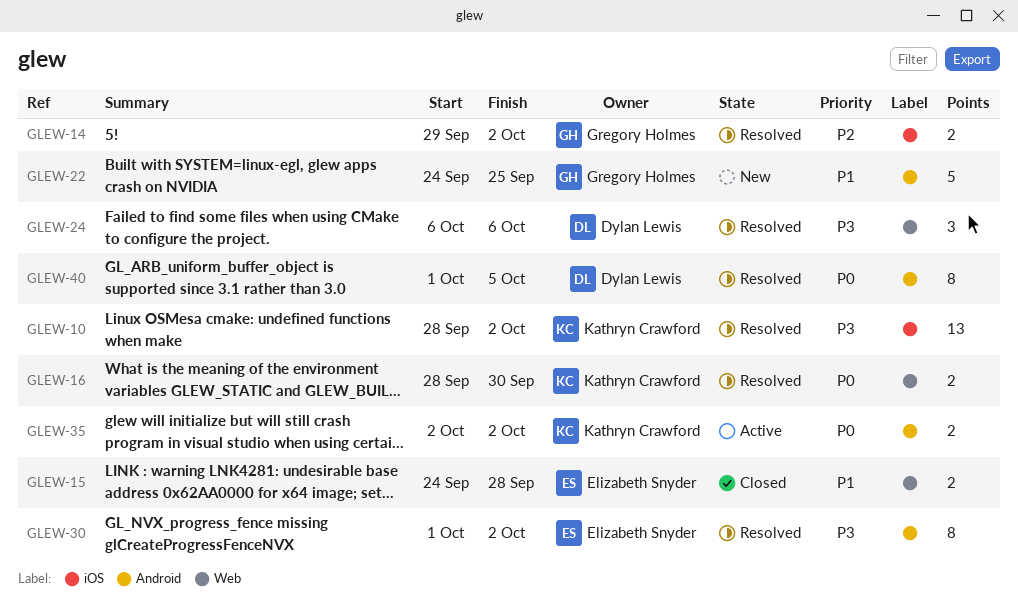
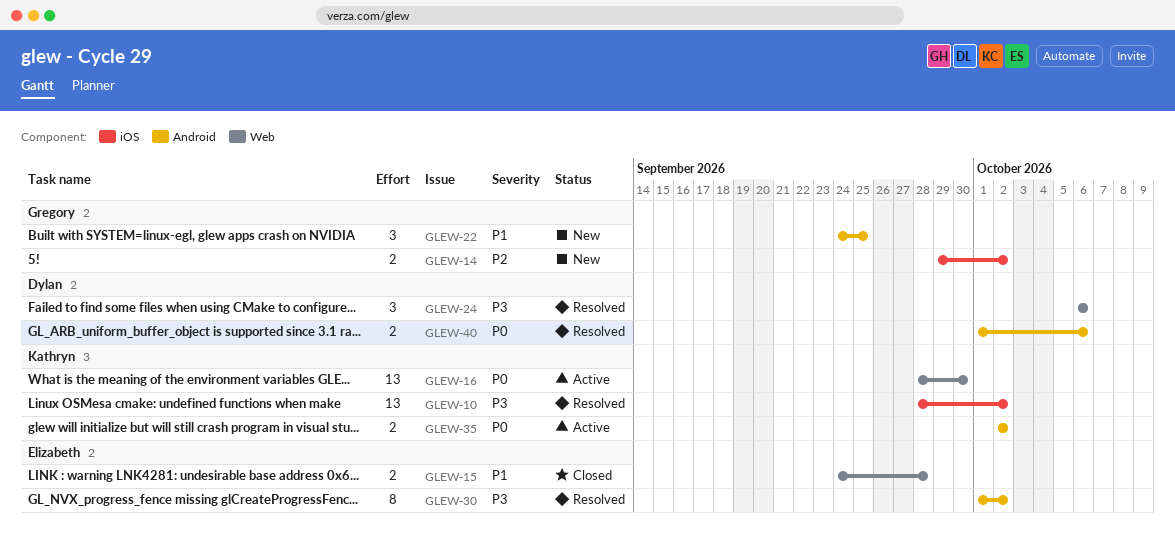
GLEW-14, status: Resolved -> New
GLEW-16, status: Resolved -> Active
GLEW-16, estimate: 2 -> 13
GLEW-22, estimate: 5 -> 3
GLEW-40, estimate: 8 -> 2
GLEW-40, due: Oct 5 -> Oct 6

